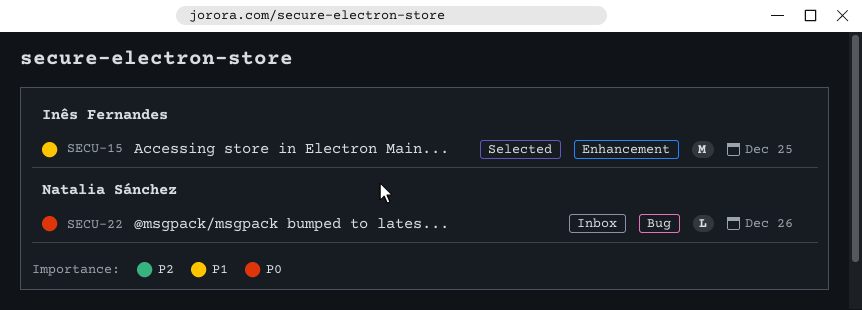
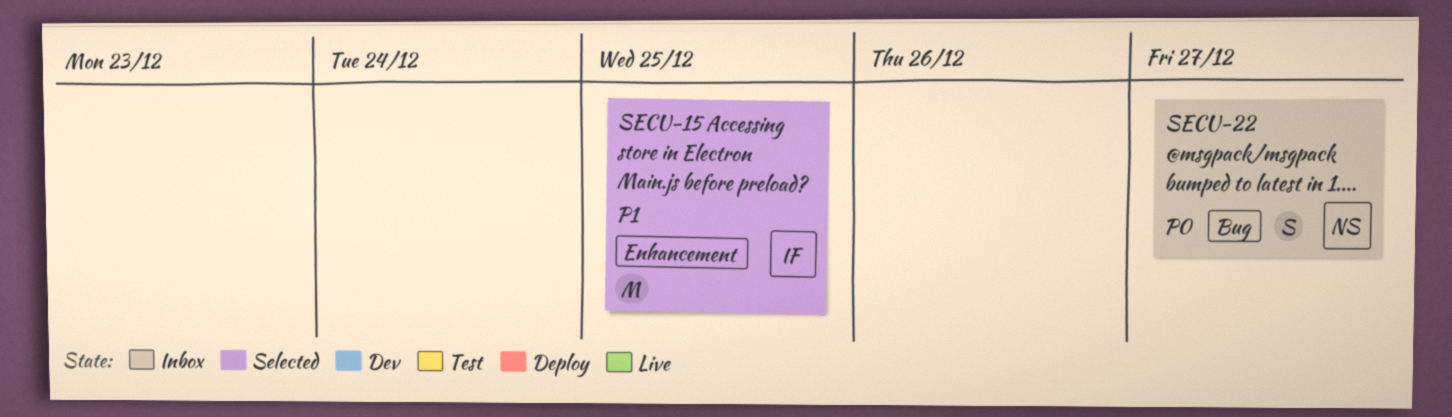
SECU-22, estimate: L -> S
SECU-22, due: Dec 26 -> Dec 27

